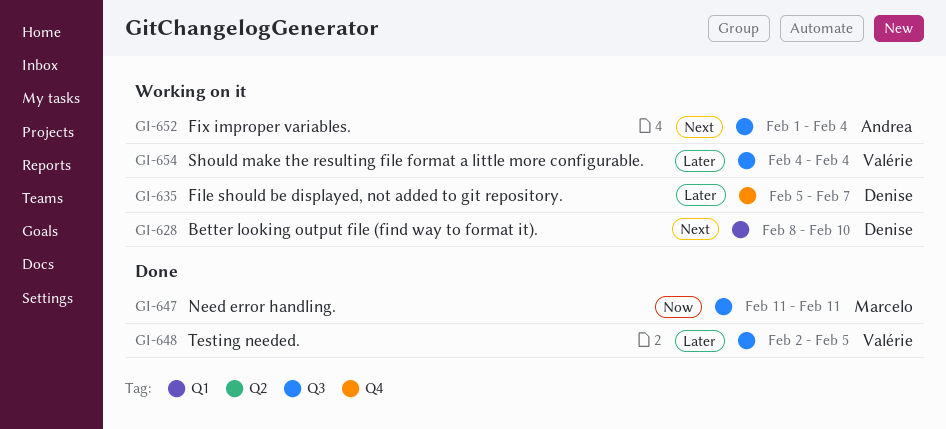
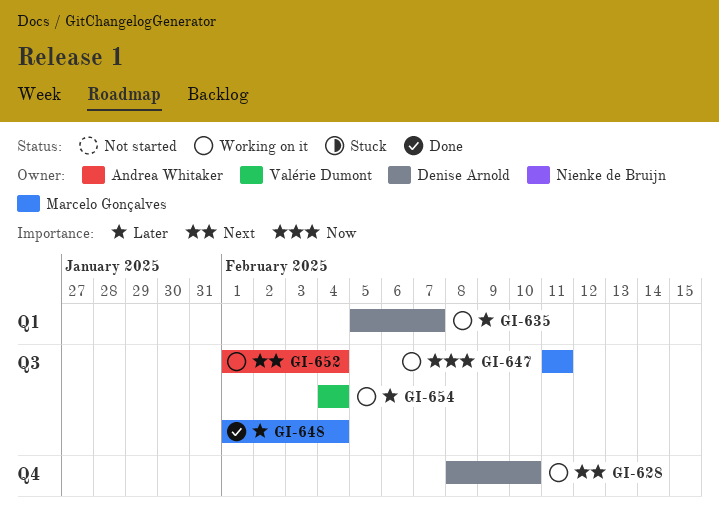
GI-628, label: Q1 -> Q4
GI-635, label: Q4 -> Q1
GI-647, status: Done -> Working on it
GI-648, owner: Valérie Dumont -> Marcelo Gonçalves
GI-648, start: Feb 2 -> Feb 1
GI-648, due: Feb 5 -> Feb 4

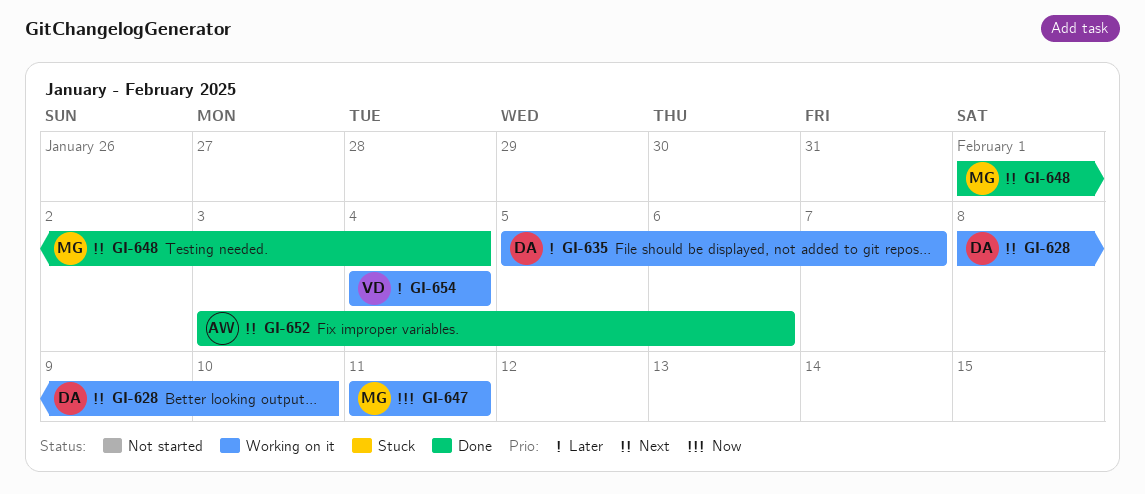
GI-648, priority: Later -> Next
GI-652, status: Working on it -> Done
GI-652, start: Feb 1 -> Feb 3
GI-652, due: Feb 4 -> Feb 6

